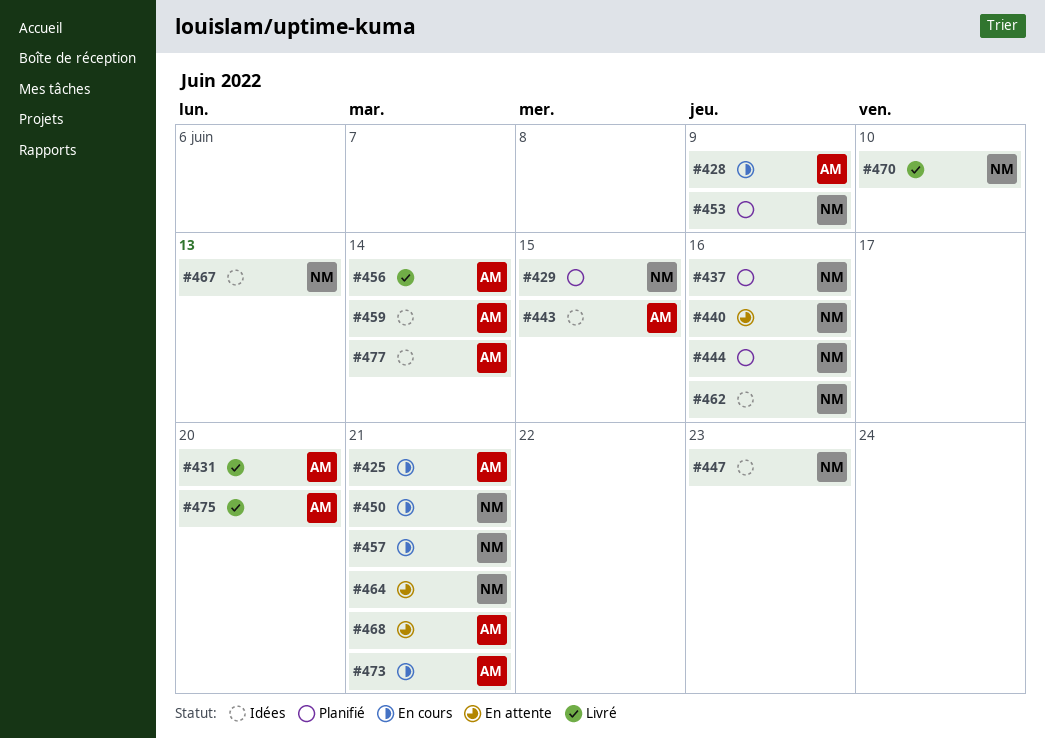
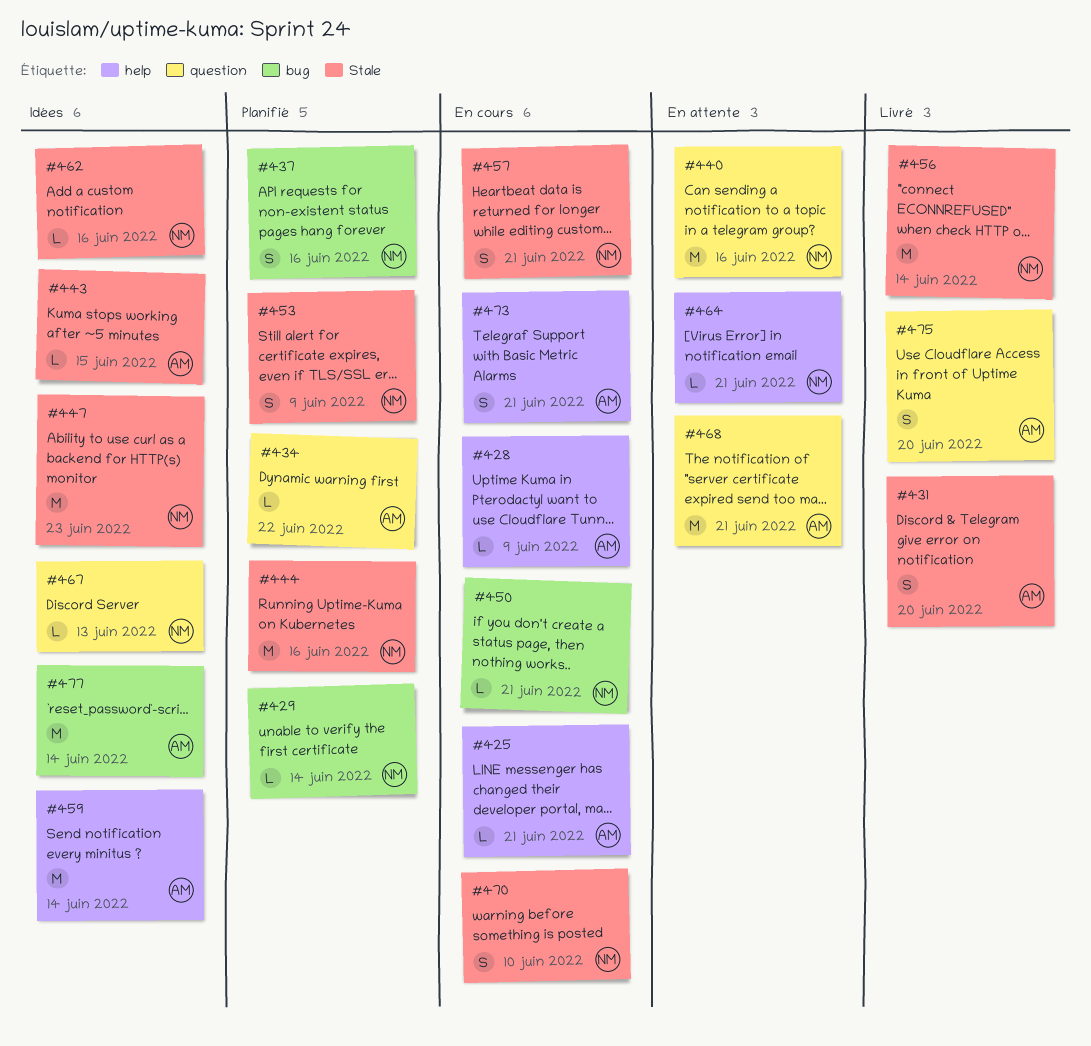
#429, due: Jun 15 -> Jun 14
#434: none -> present
#456, owner: AM -> NM
#470, status: Livré -> En cours

